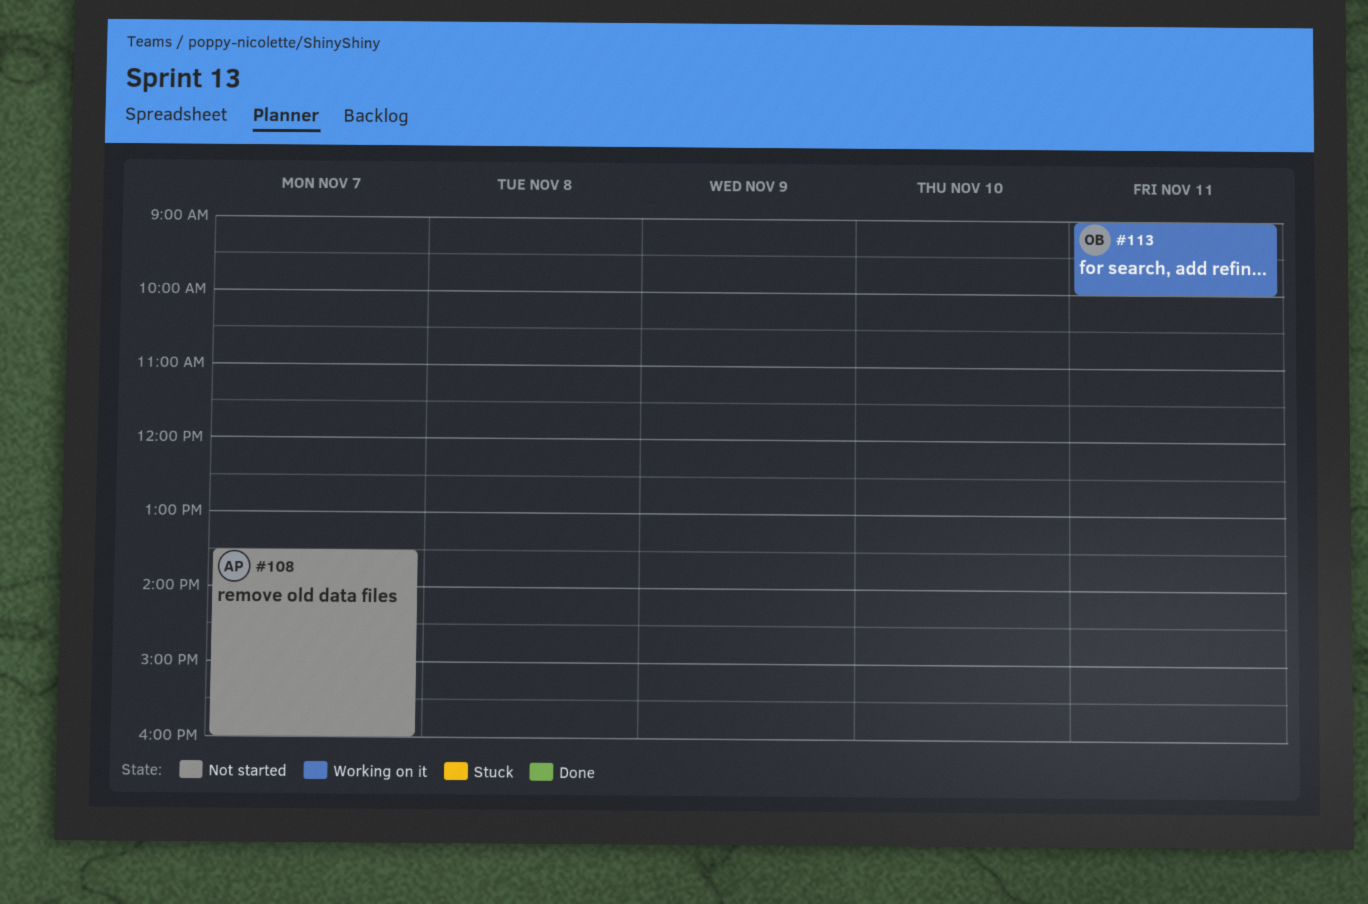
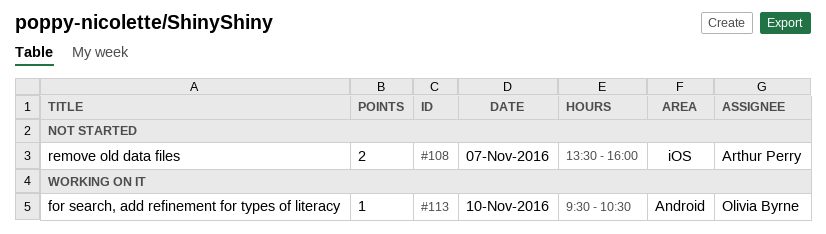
#113, day: Nov 11 -> Nov 10
#113, begins: 09:00 -> 09:30
#113, ends: 10:00 -> 10:30

